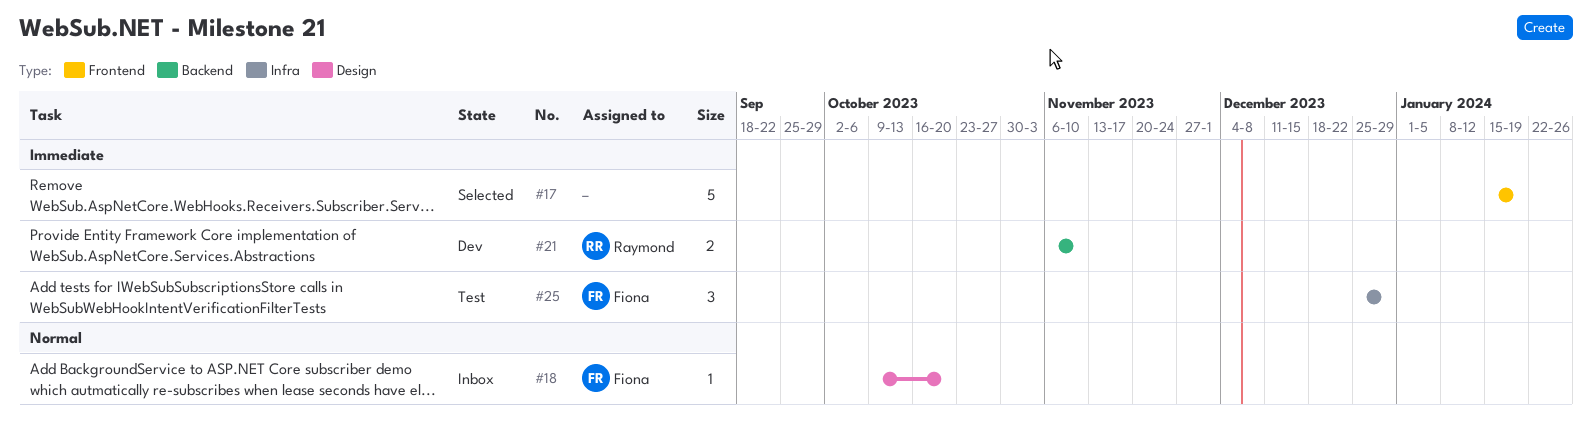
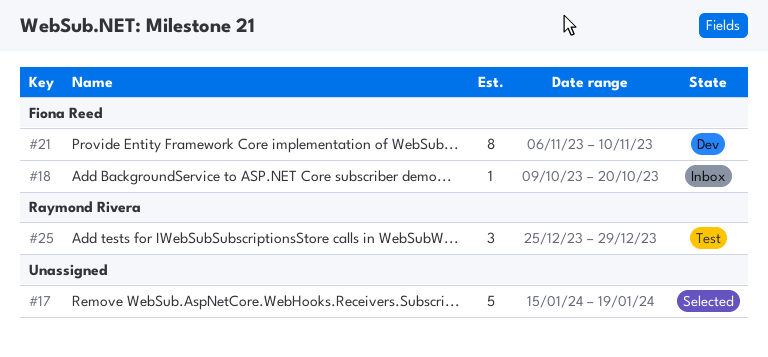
#21, owner: Raymond Rivera -> Fiona Reed
#21, estimate: 2 -> 8
#25, owner: Fiona Reed -> Raymond Rivera

